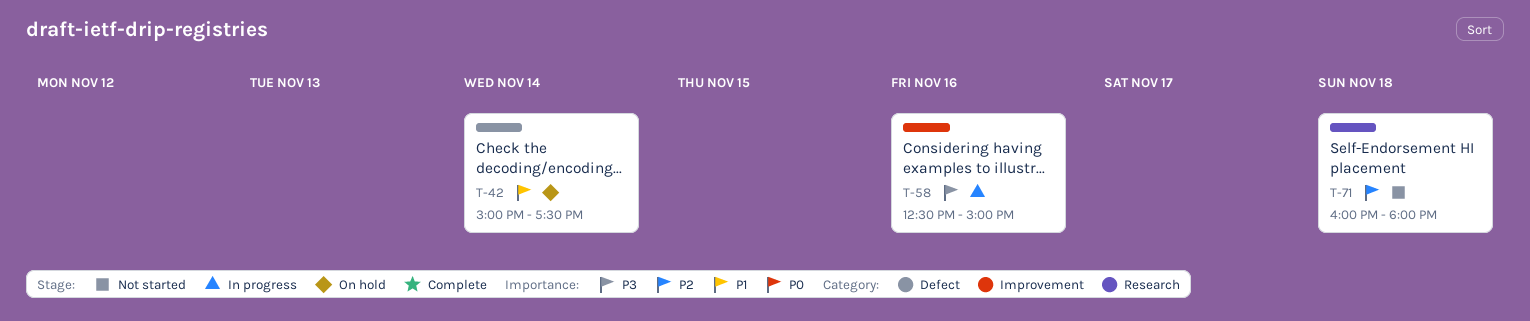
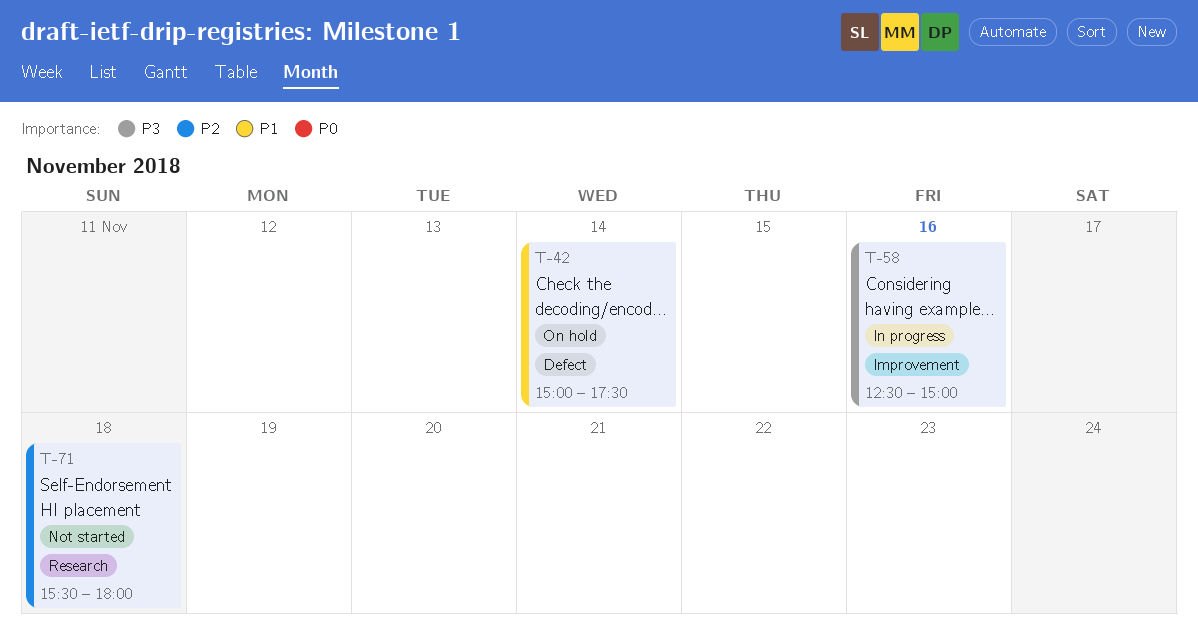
T-71, begins: 16:00 -> 15:30

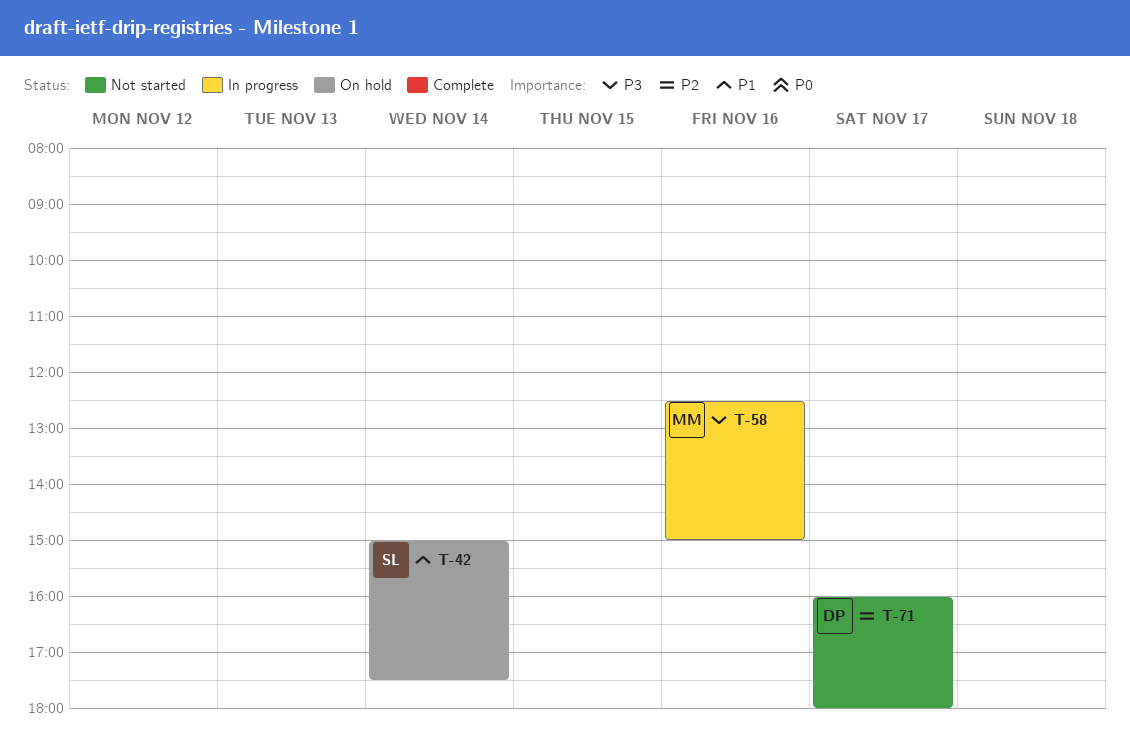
T-71, day: Nov 18 -> Nov 17
T-71, begins: 15:30 -> 16:00

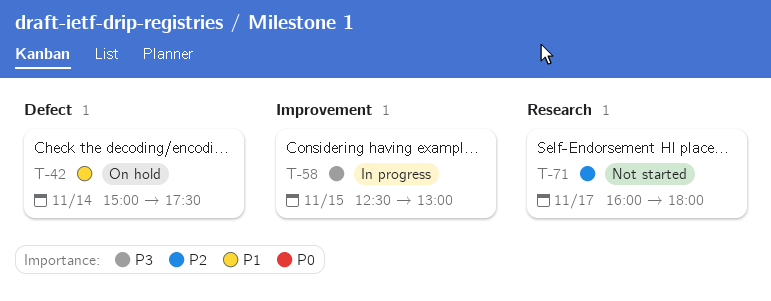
T-58, day: Nov 16 -> Nov 15
T-58, ends: 15:00 -> 13:00

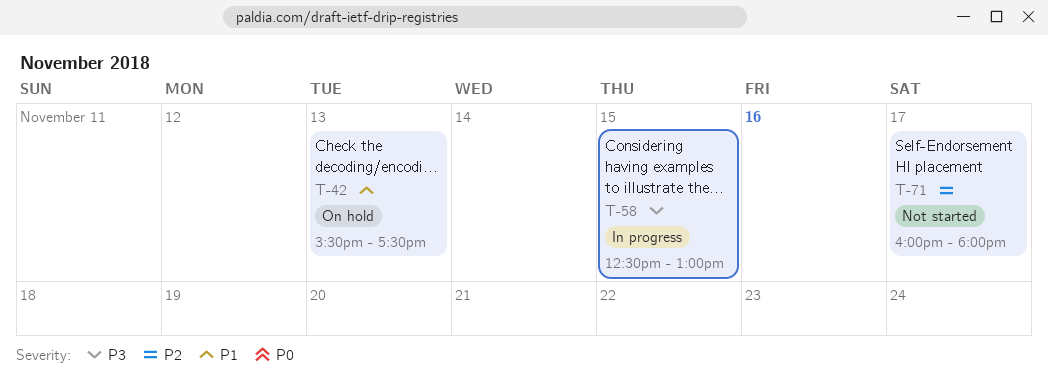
T-42, day: Nov 14 -> Nov 13
T-42, begins: 15:00 -> 15:30

